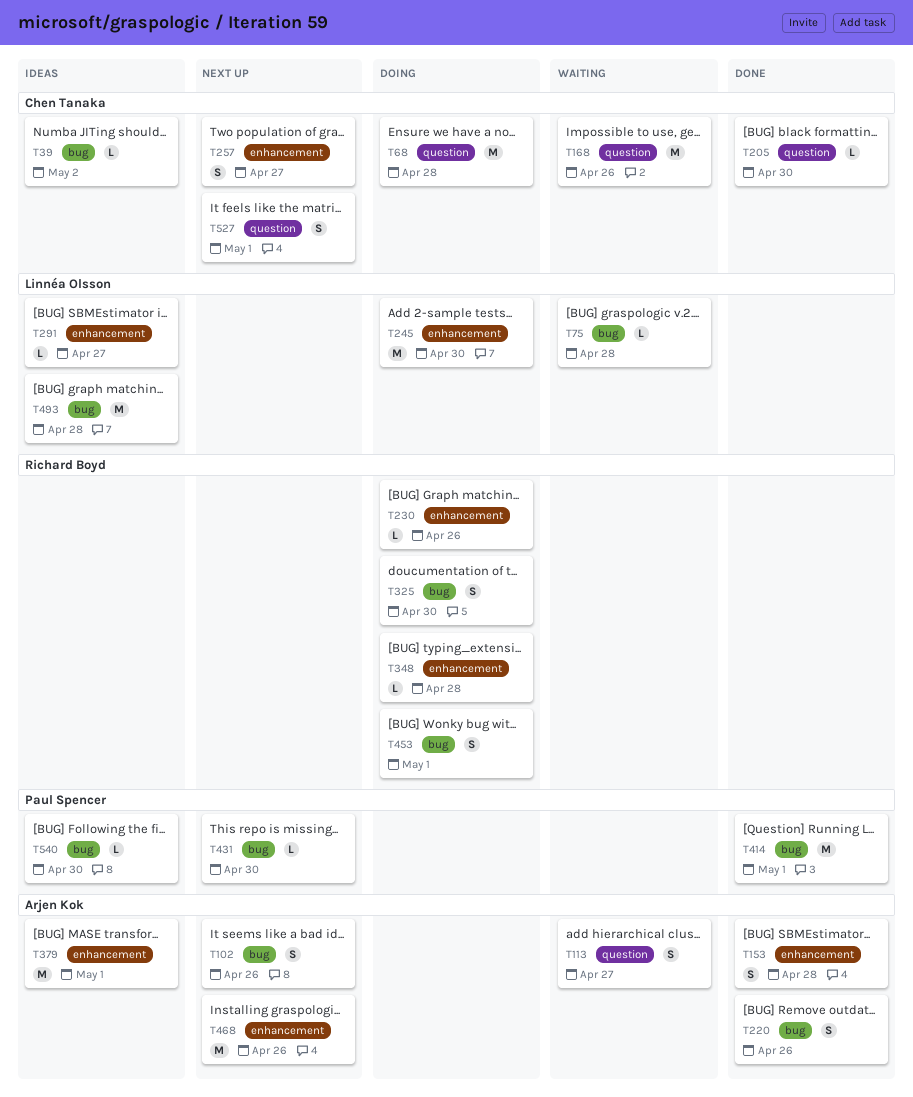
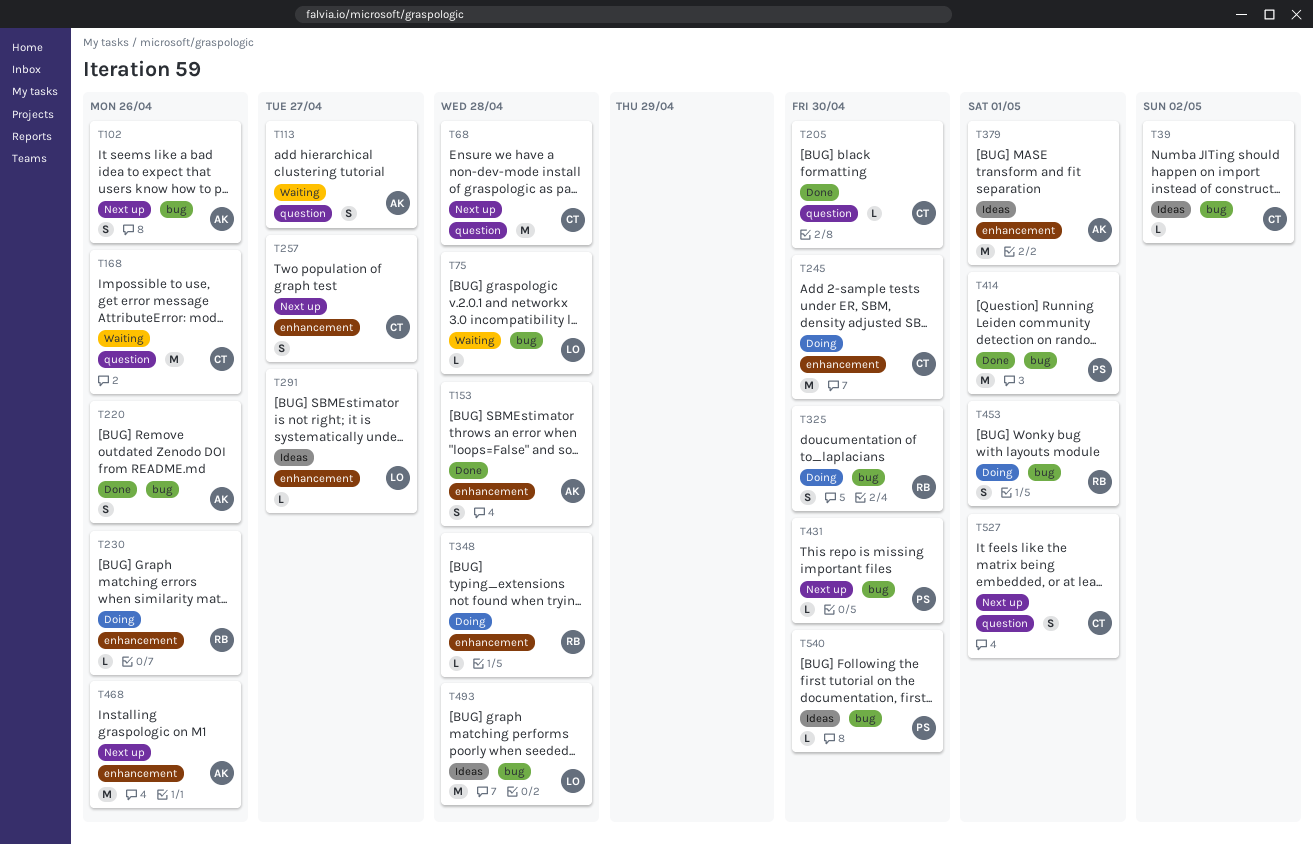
T68, status: Doing -> Next up
T245, owner: Linnéa Olsson -> Chen Tanaka

